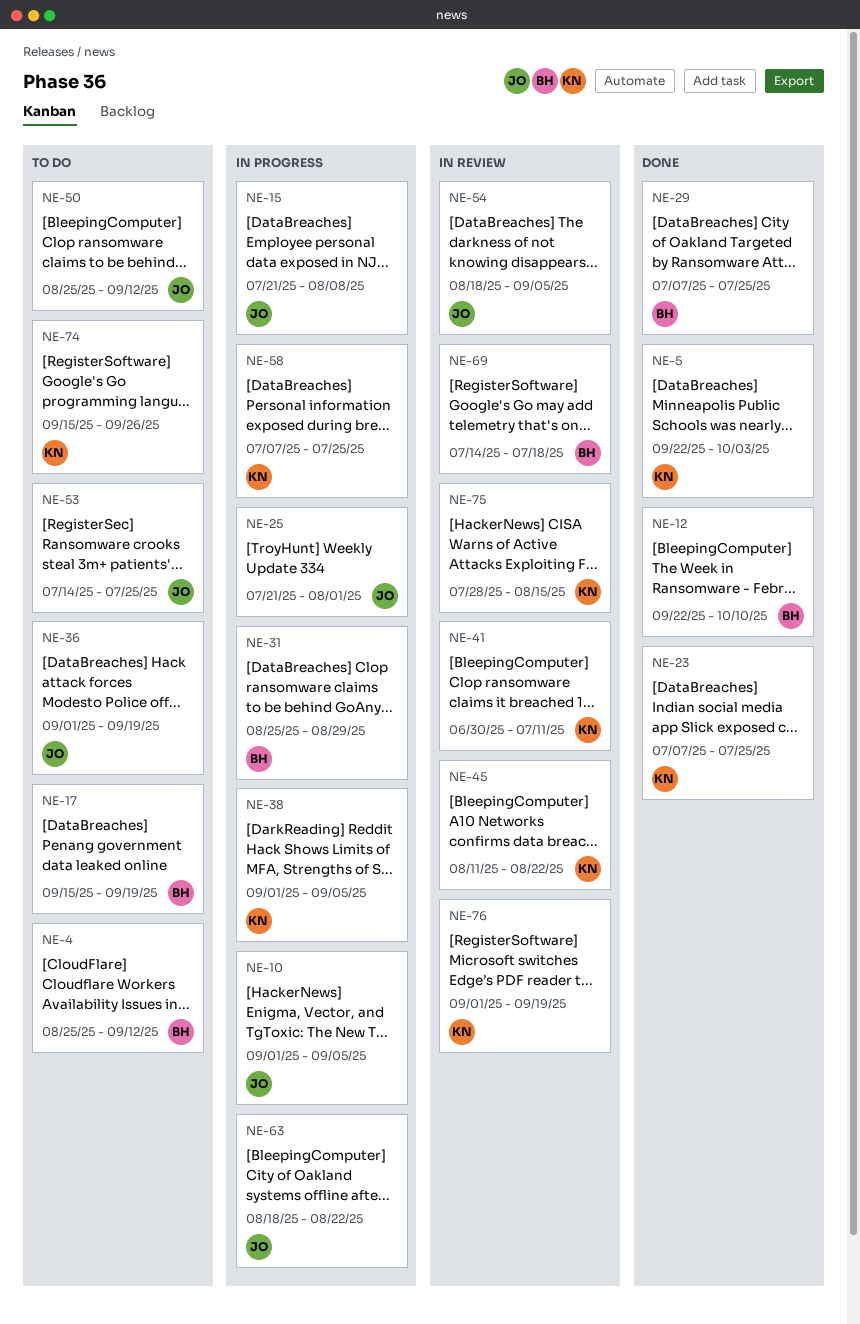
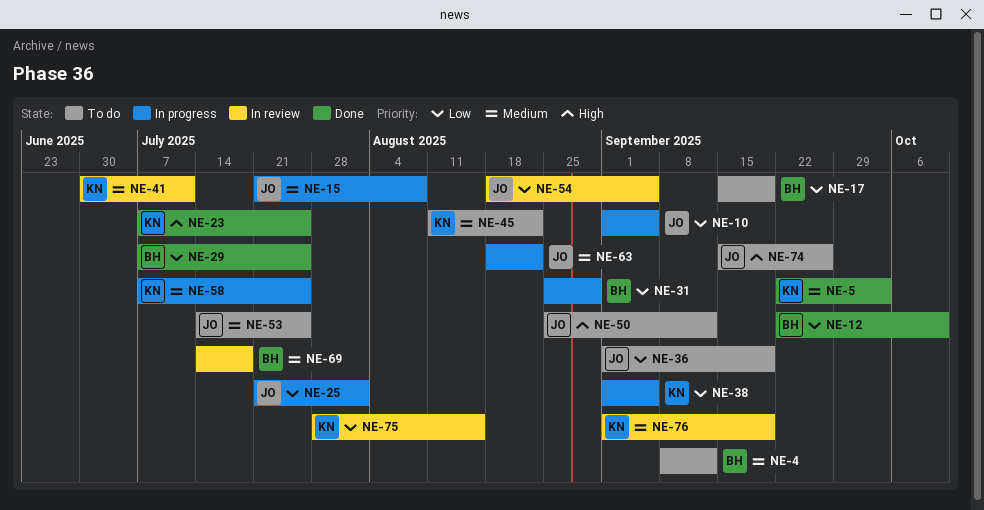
NE-4, start: Aug 25 -> Sep 8
NE-45, status: In review -> To do
NE-74, owner: KN -> JO

